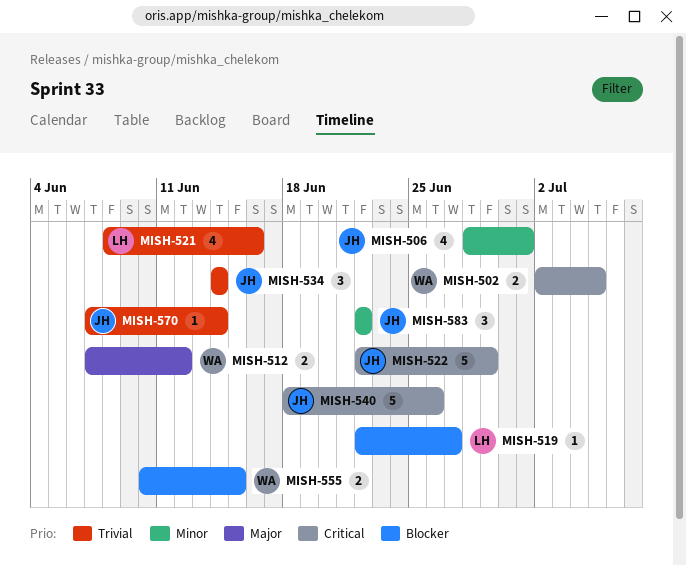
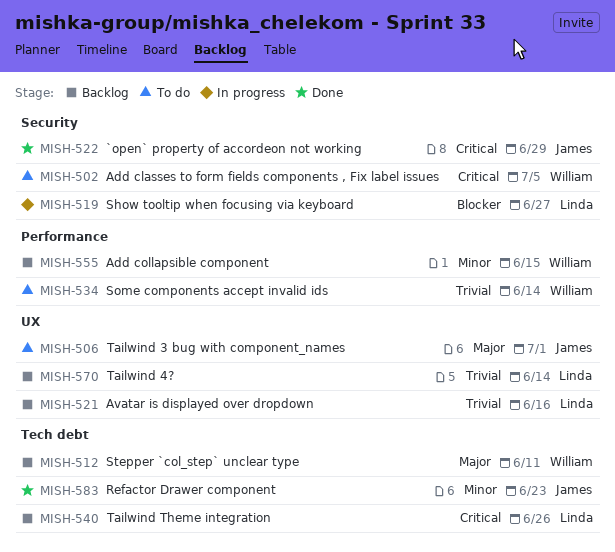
MISH-506, priority: Minor -> Major
MISH-512, due: Jun 12 -> Jun 11
MISH-534, owner: James -> William
MISH-540, owner: James -> Linda
MISH-555, priority: Blocker -> Minor
MISH-570, owner: James -> Linda
MISH-583, due: Jun 22 -> Jun 23

